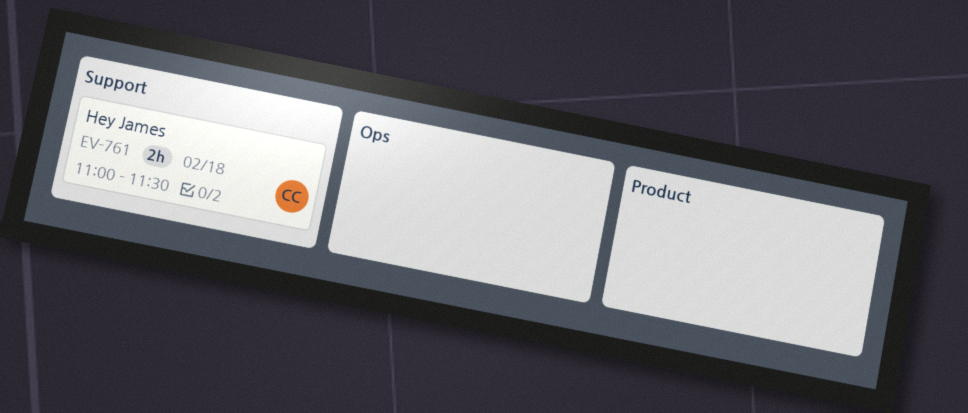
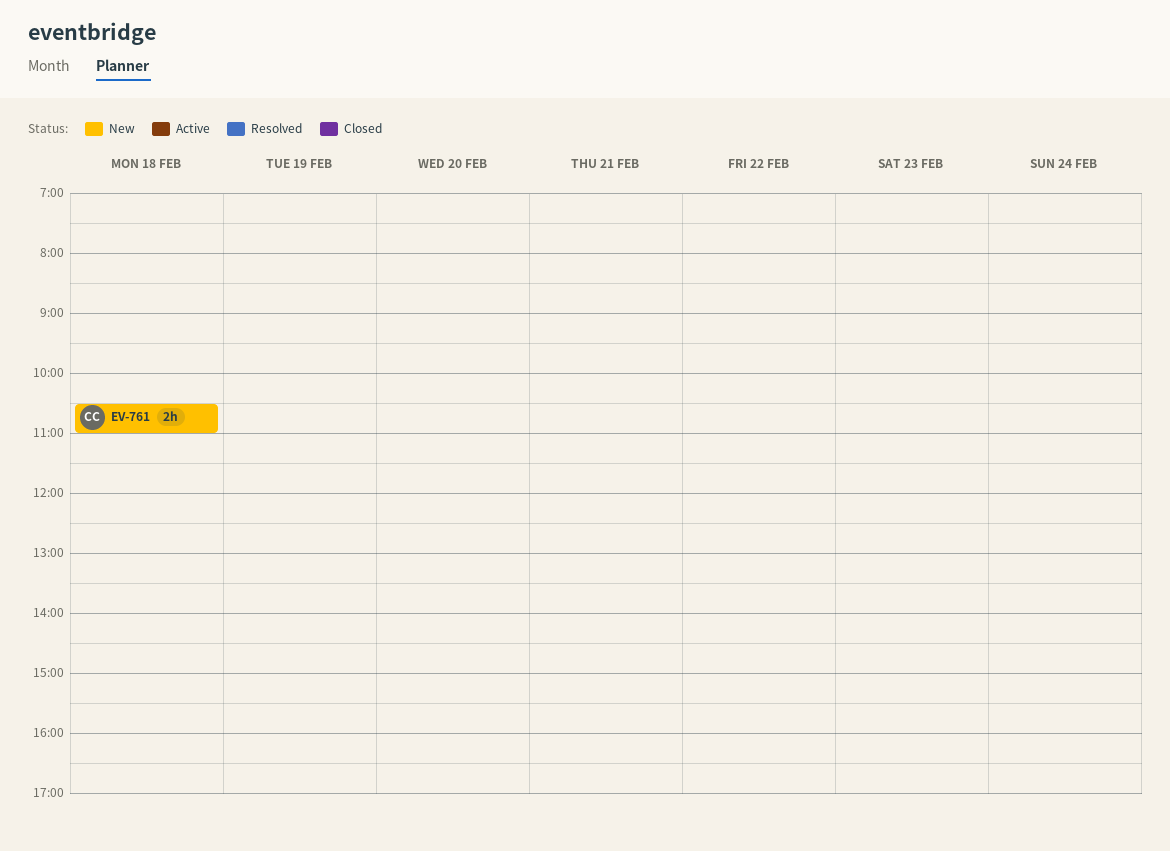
EV-761, begins: 11:00 -> 10:30
EV-761, ends: 11:30 -> 11:00

